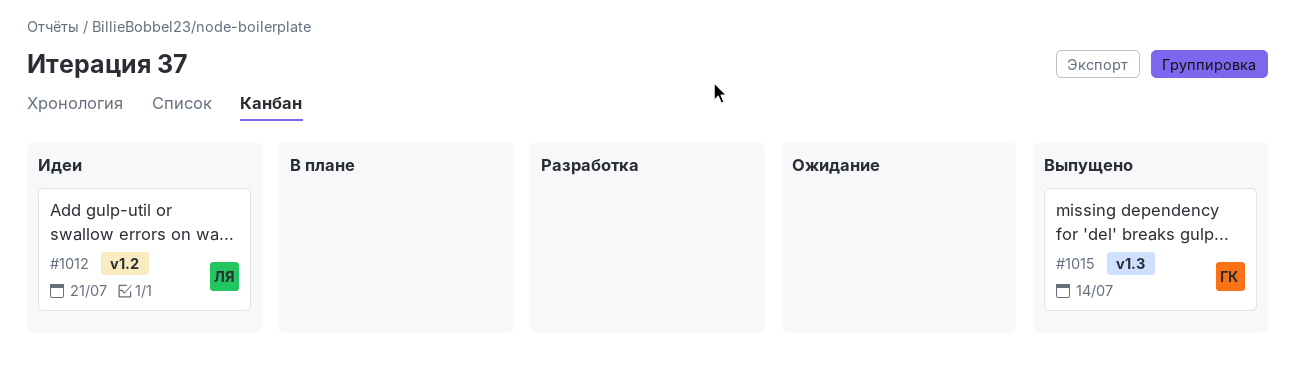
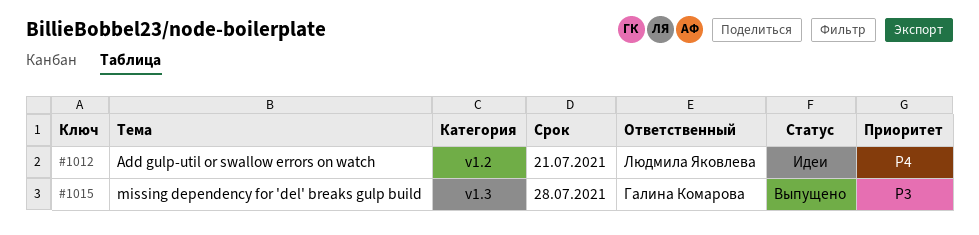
#1015, due: Jul 14 -> Jul 28

